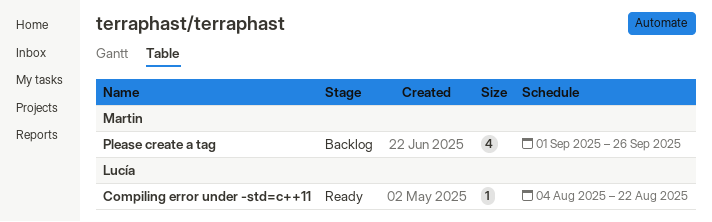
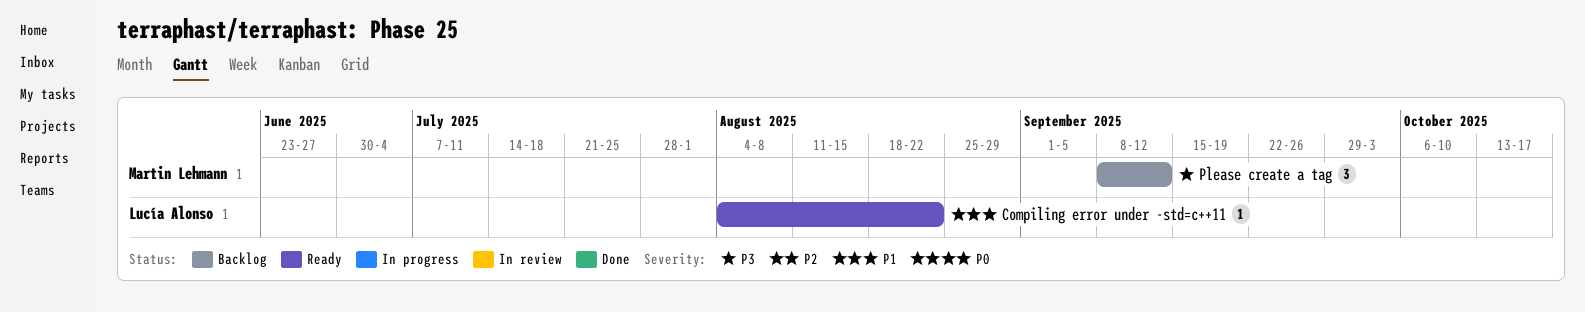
Please create a tag, estimate: 4 -> 3
Please create a tag, start: Sep 1 -> Sep 8
Please create a tag, due: Sep 26 -> Sep 12

